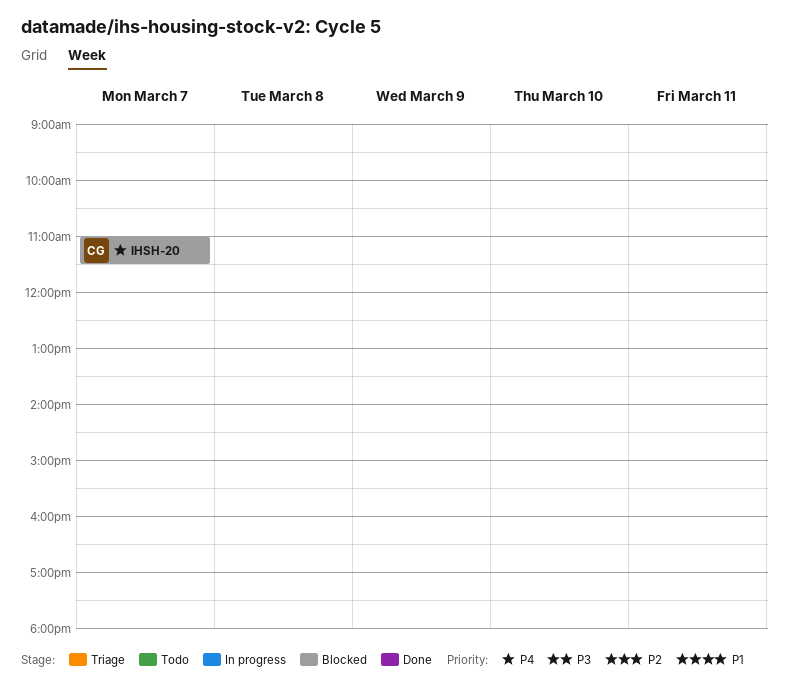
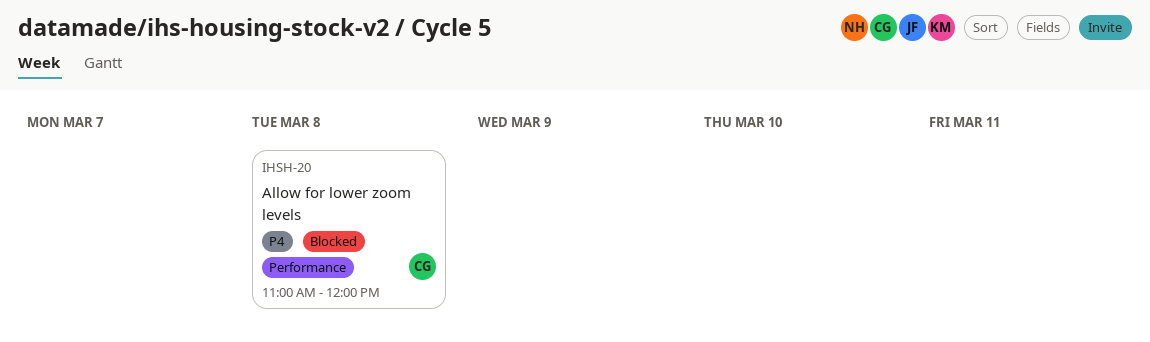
IHSH-20, day: Mar 7 -> Mar 8
IHSH-20, ends: 11:30 -> 12:00

